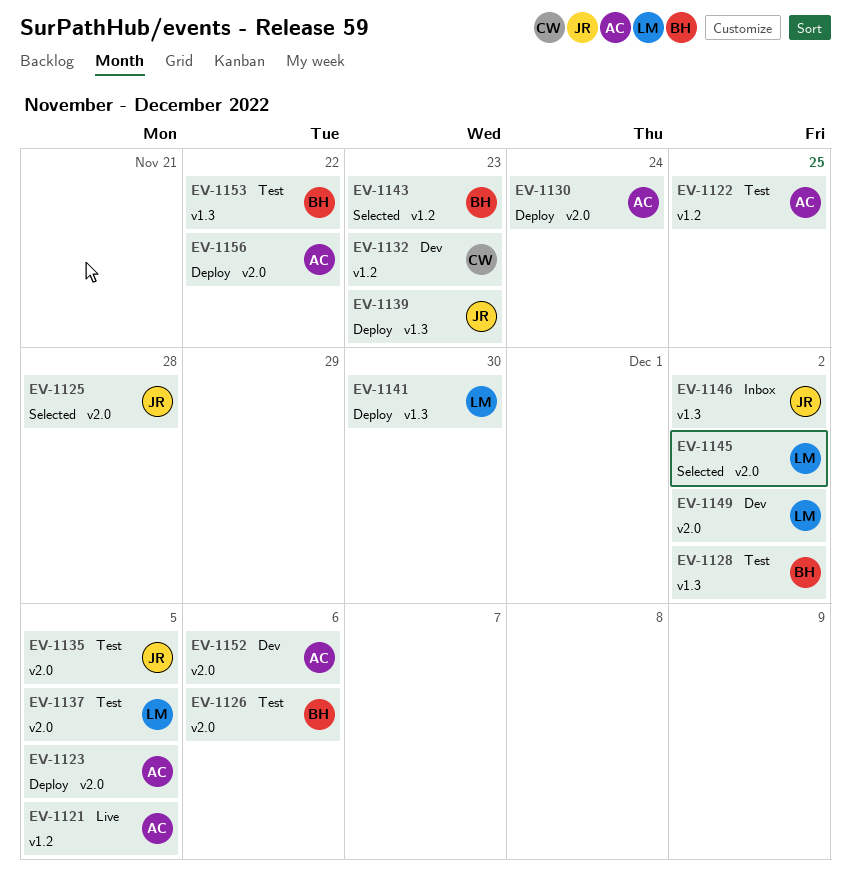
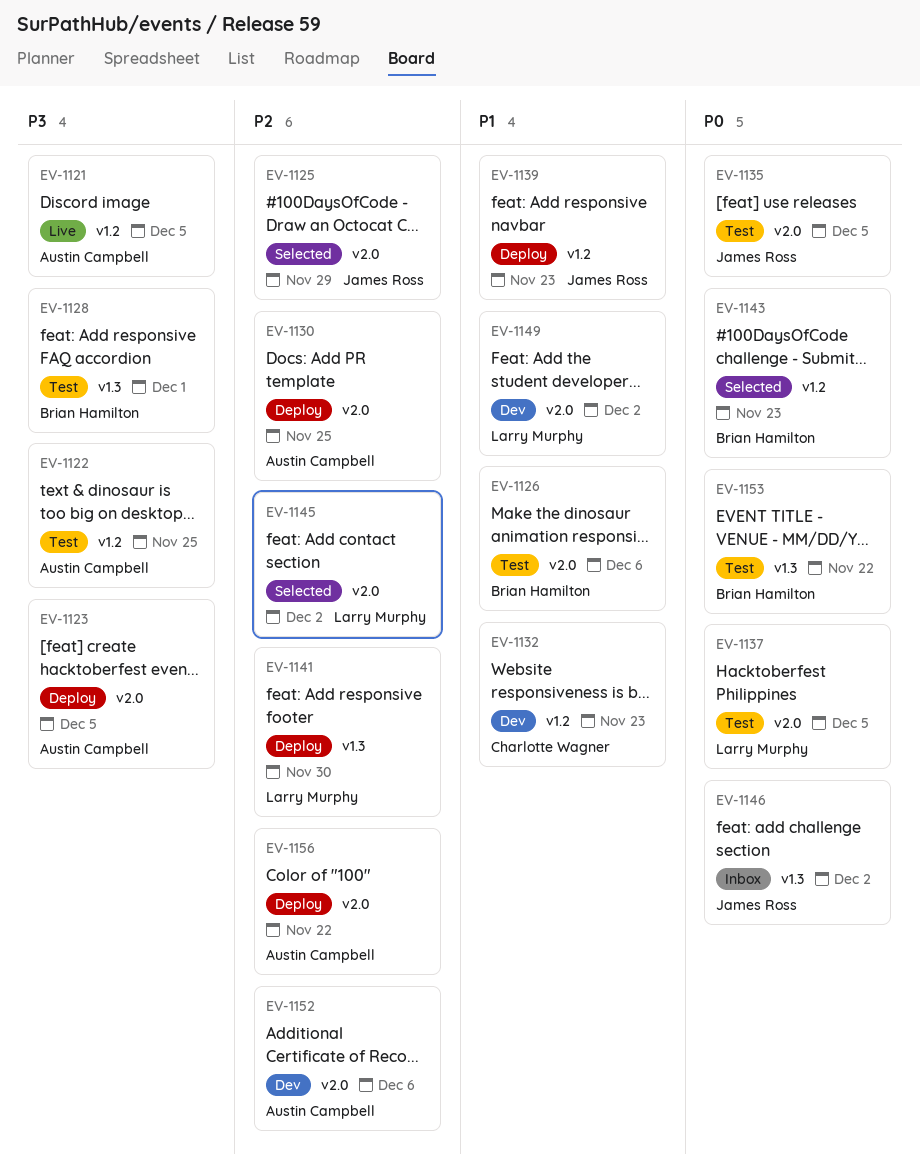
EV-1125, due: Nov 28 -> Nov 29
EV-1128, due: Dec 2 -> Dec 1
EV-1130, due: Nov 24 -> Nov 25
EV-1139, label: v1.3 -> v1.2

